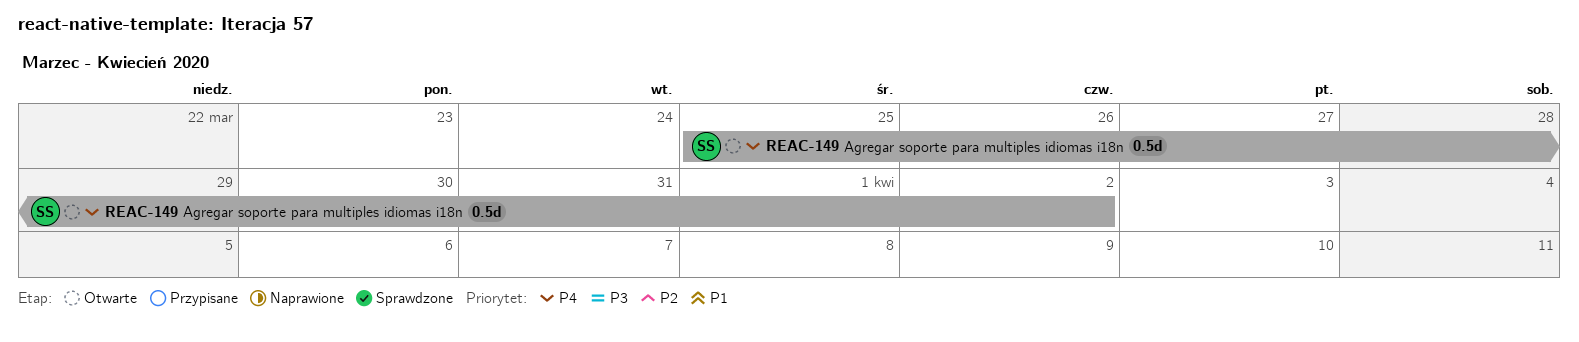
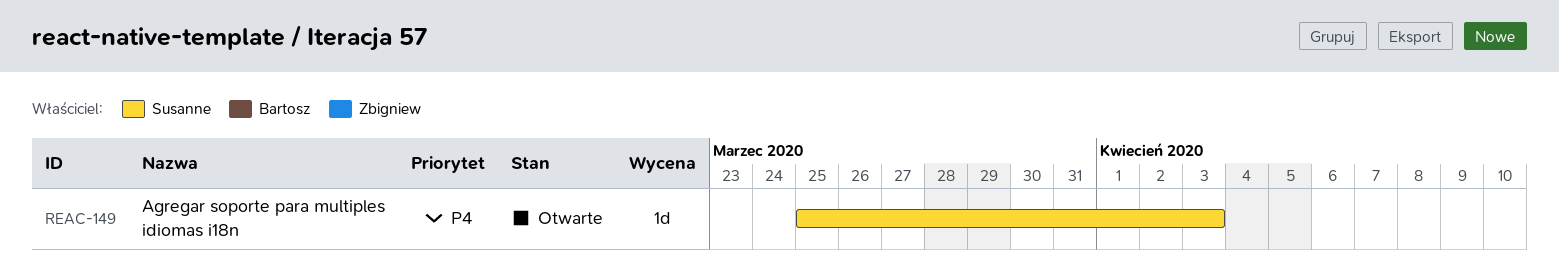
REAC-149, estimate: 0.5d -> 1d
REAC-149, due: Apr 2 -> Apr 3

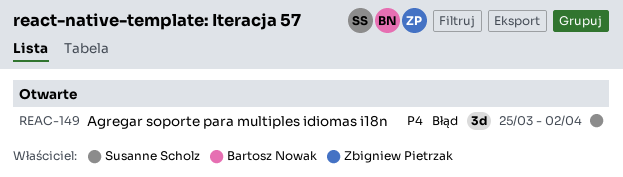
REAC-149, estimate: 1d -> 3d
REAC-149, due: Apr 3 -> Apr 2

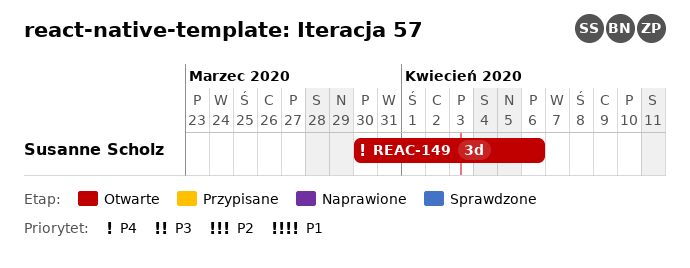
REAC-149, start: Mar 25 -> Mar 30
REAC-149, due: Apr 2 -> Apr 6

